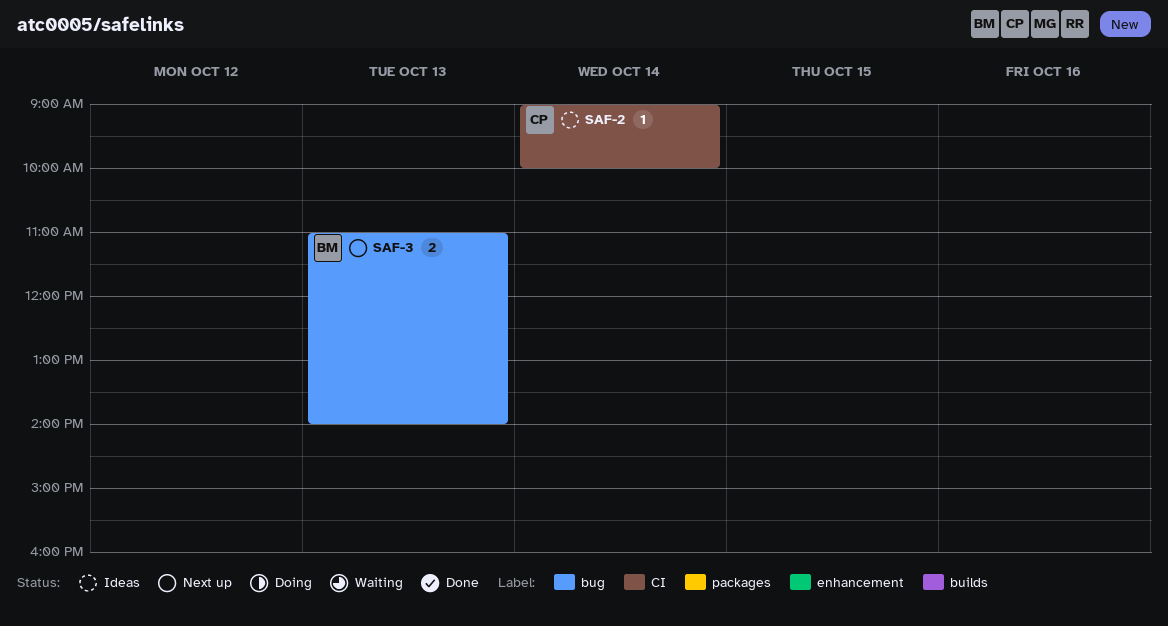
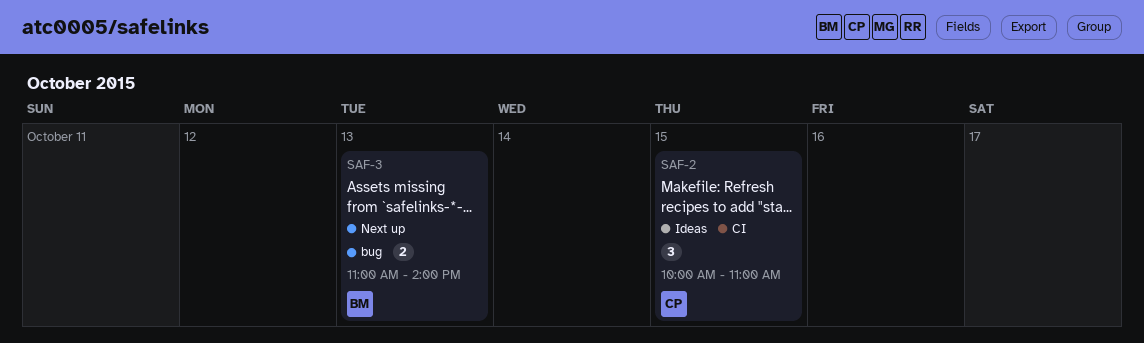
SAF-2, estimate: 1 -> 3
SAF-2, day: Oct 14 -> Oct 15
SAF-2, begins: 09:00 -> 10:00
SAF-2, ends: 10:00 -> 11:00

